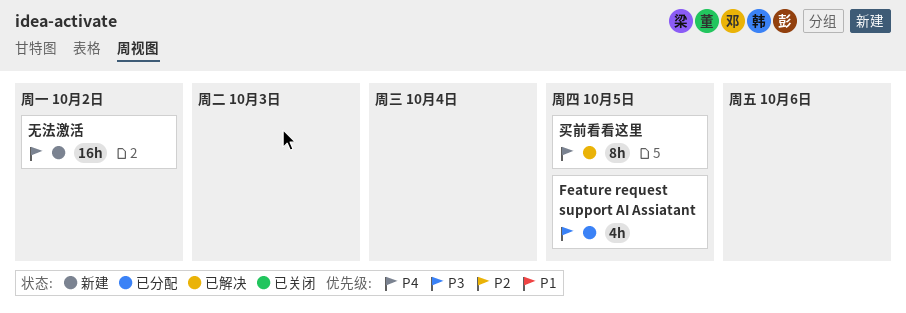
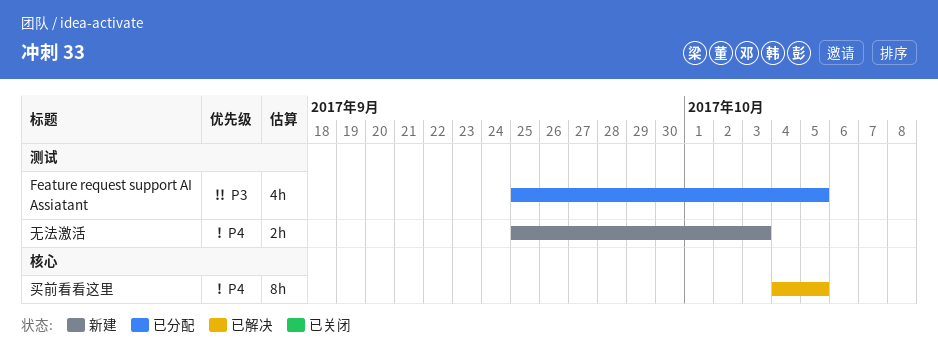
无法激活, estimate: 16h -> 2h
无法激活, due: Oct 2 -> Oct 3

